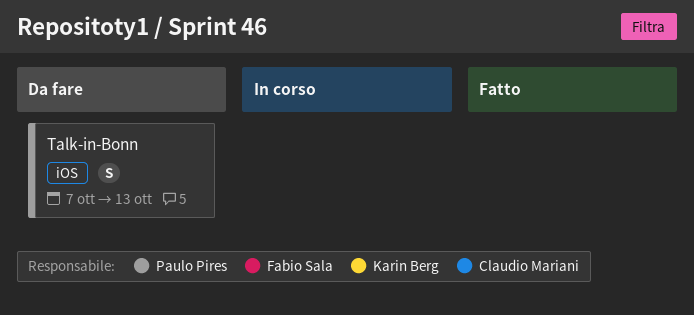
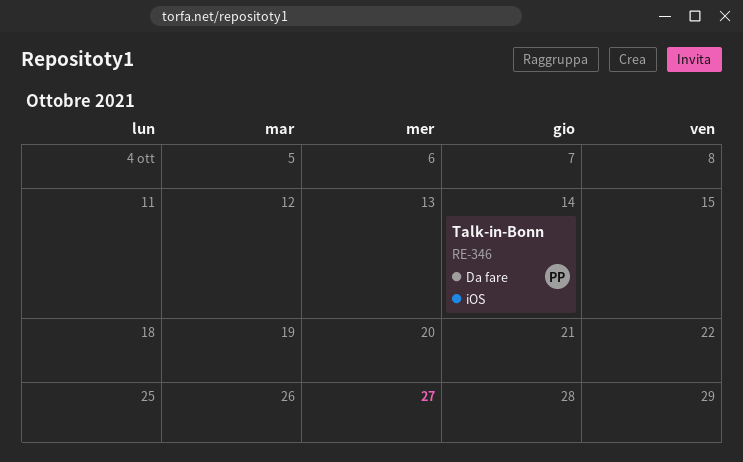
Talk-in-Bonn, due: Oct 13 -> Oct 14

